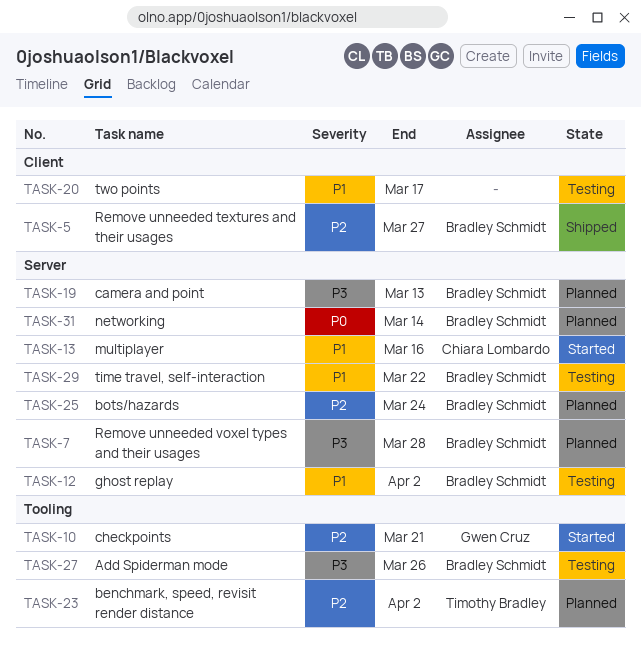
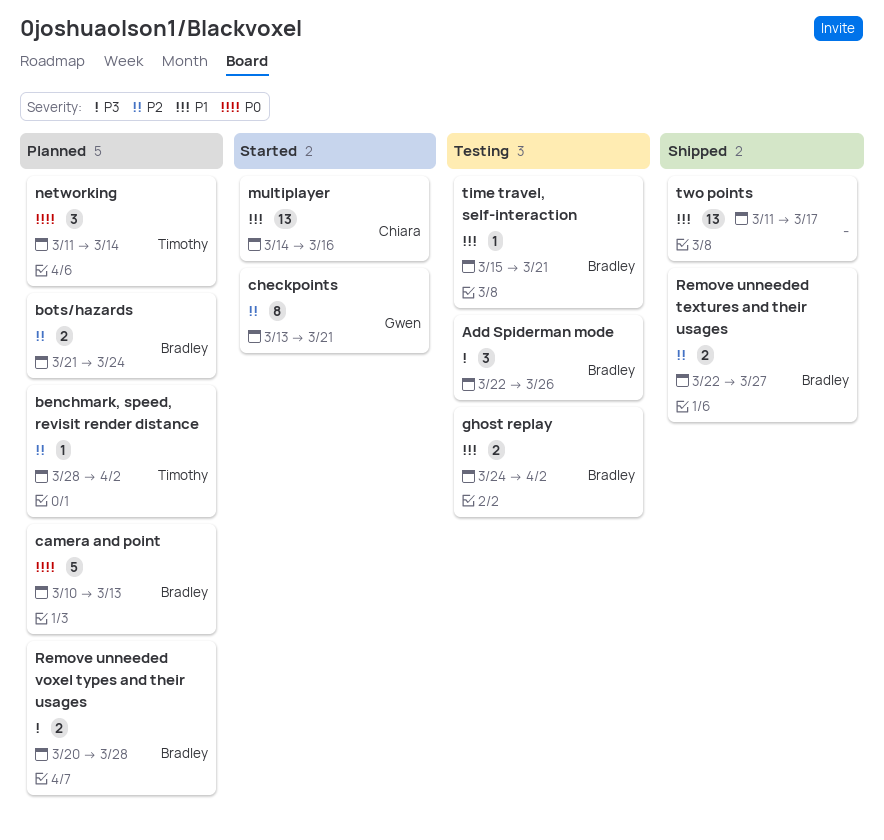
camera and point, priority: P3 -> P0
networking, owner: Bradley Schmidt -> Timothy Bradley
time travel, self-interaction, due: Mar 22 -> Mar 21
two points, status: Testing -> Shipped

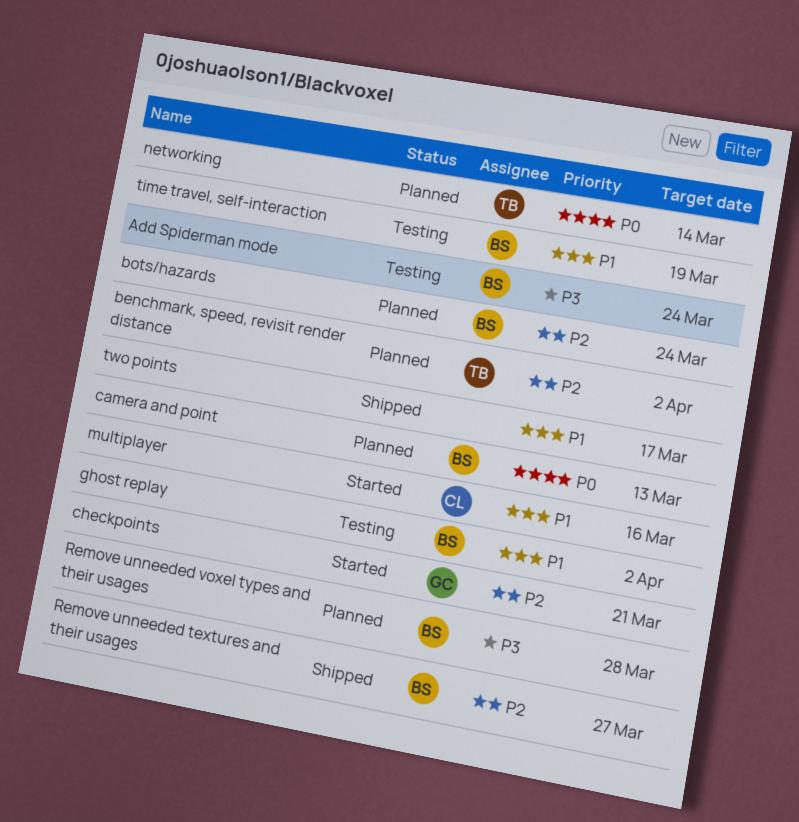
Add Spiderman mode, due: Mar 26 -> Mar 24
time travel, self-interaction, due: Mar 21 -> Mar 19

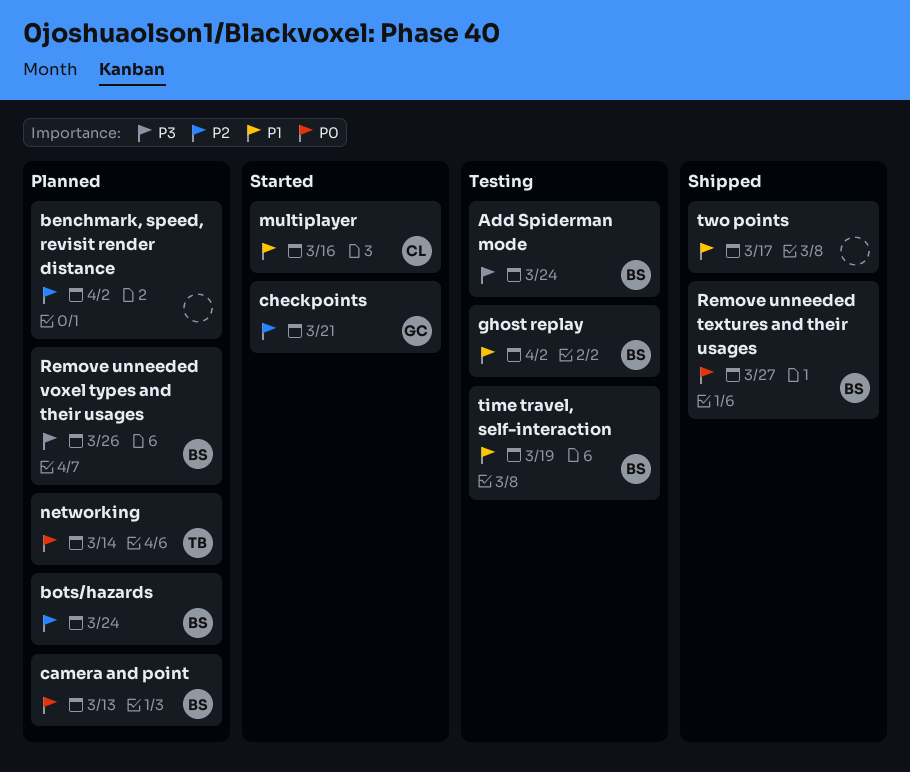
benchmark, speed, revisit render distance, owner: TB -> none
Remove unneeded textures and their usages, priority: P2 -> P0
Remove unneeded voxel types and their usages, due: Mar 28 -> Mar 26

